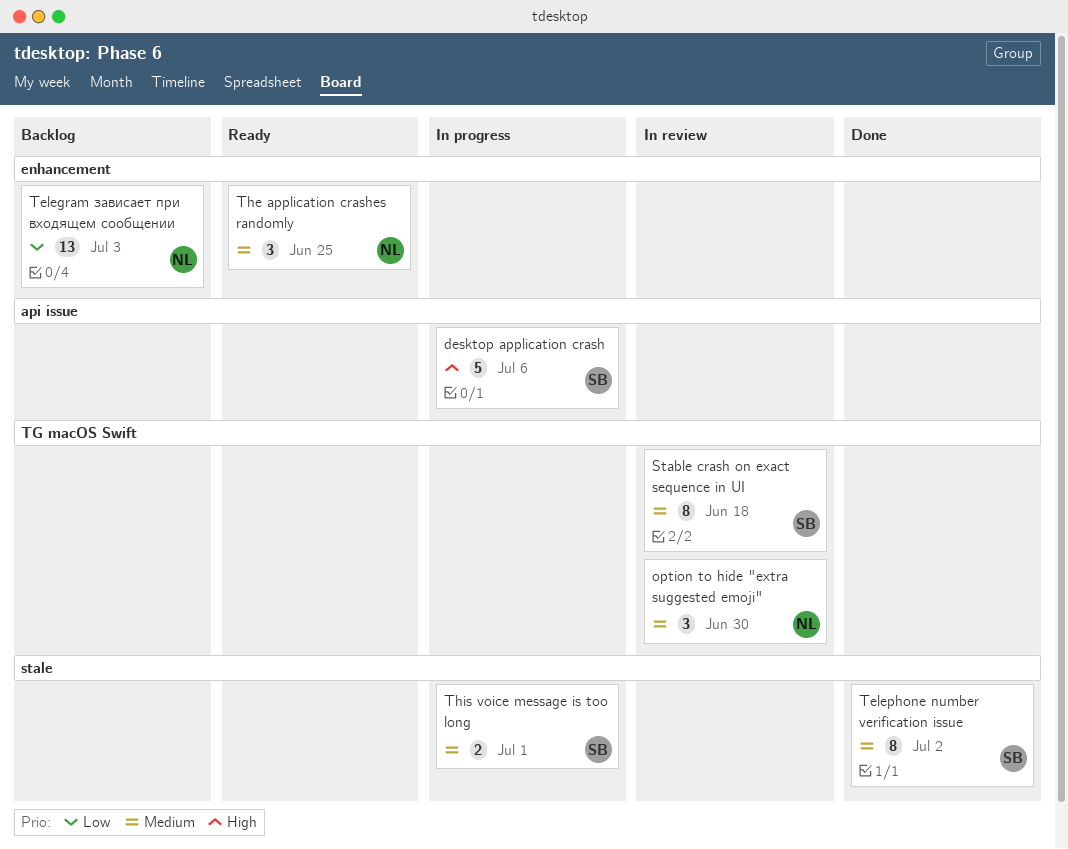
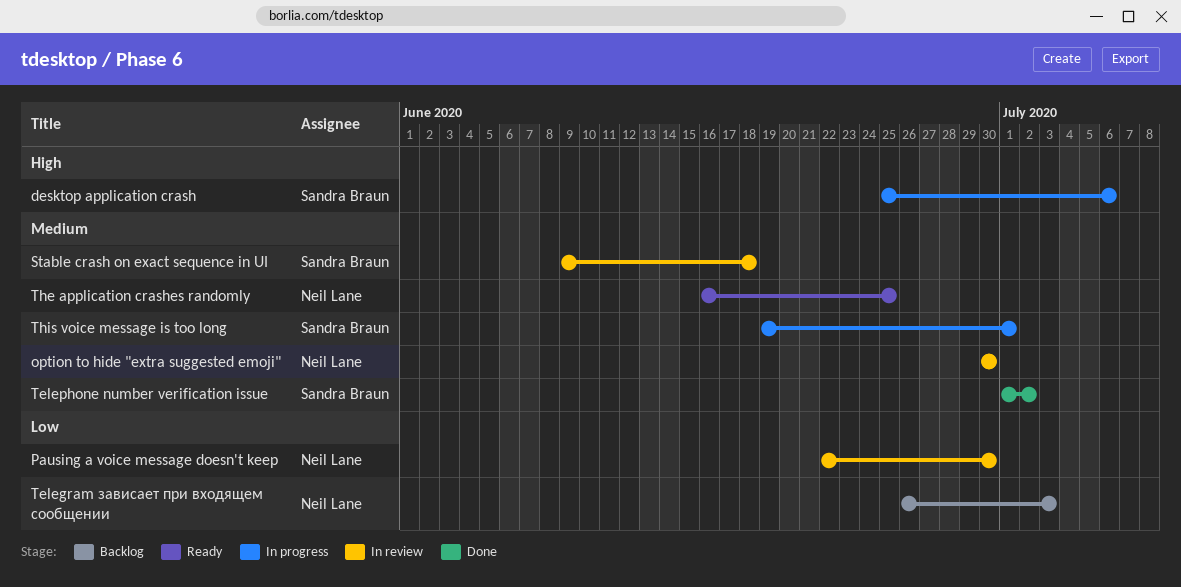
Pausing a voice message doesn't keep: none -> present

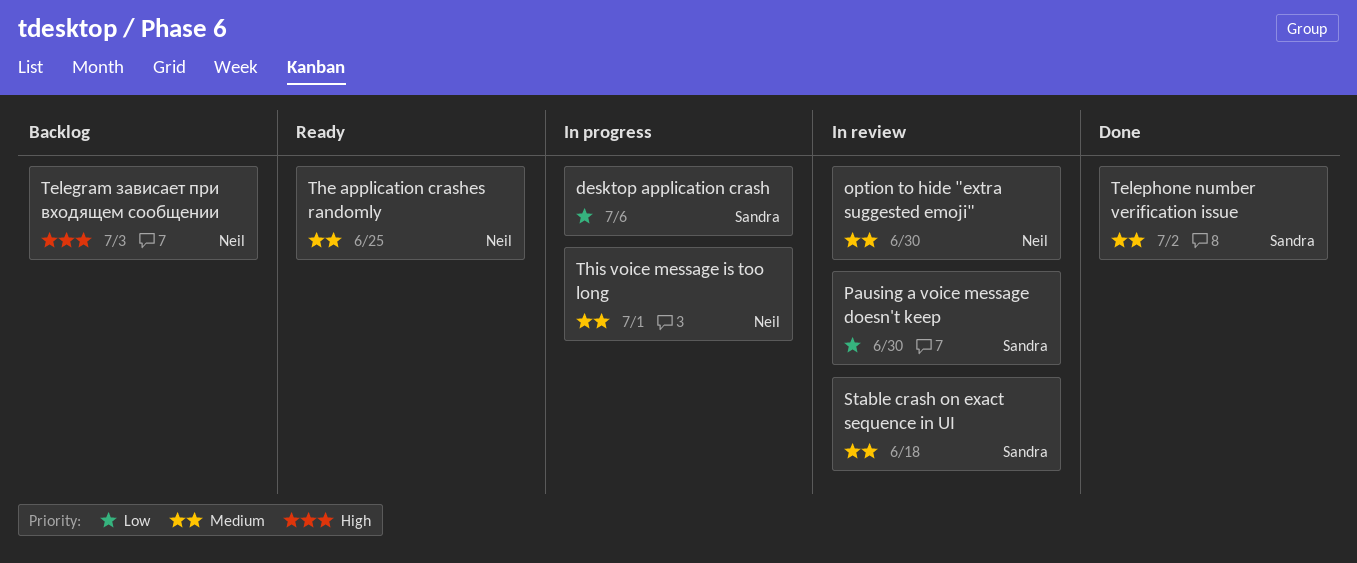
desktop application crash, priority: High -> Low
Pausing a voice message doesn't keep, owner: Neil Lane -> Sandra Braun
Telegram зависает при входящем сообщении, priority: Low -> High
This voice message is too long, owner: Sandra Braun -> Neil Lane

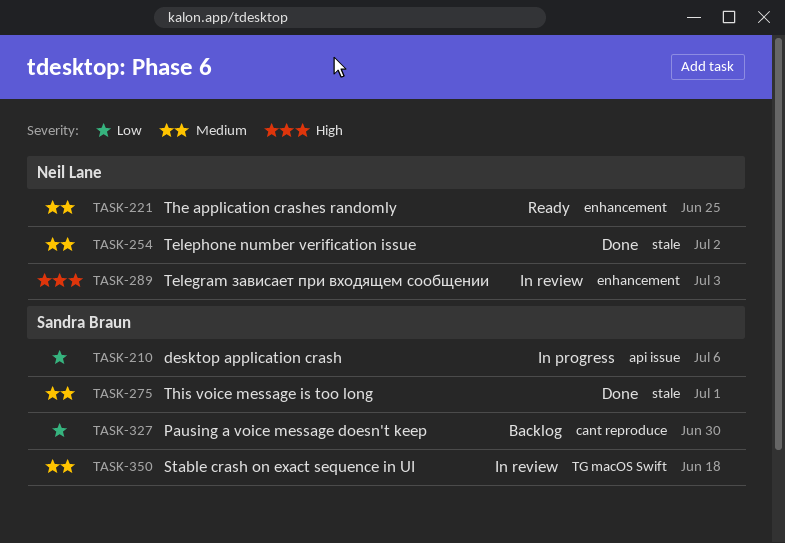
option to hide "extra suggested emoji": present -> none
Pausing a voice message doesn't keep, status: In review -> Backlog
Telegram зависает при входящем сообщении, status: Backlog -> In review
Telephone number verification issue, owner: Sandra Braun -> Neil Lane
This voice message is too long, status: In progress -> Done
This voice message is too long, owner: Neil Lane -> Sandra Braun

